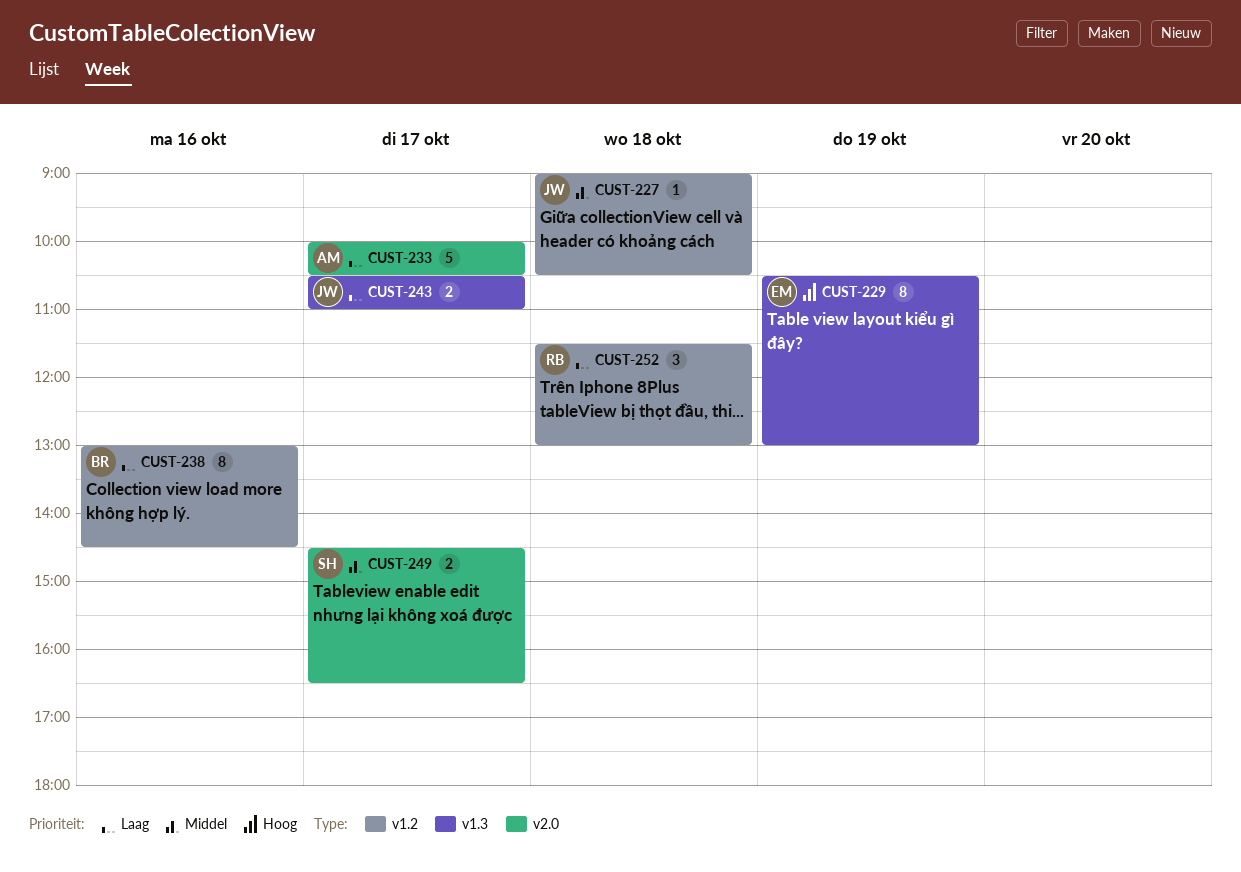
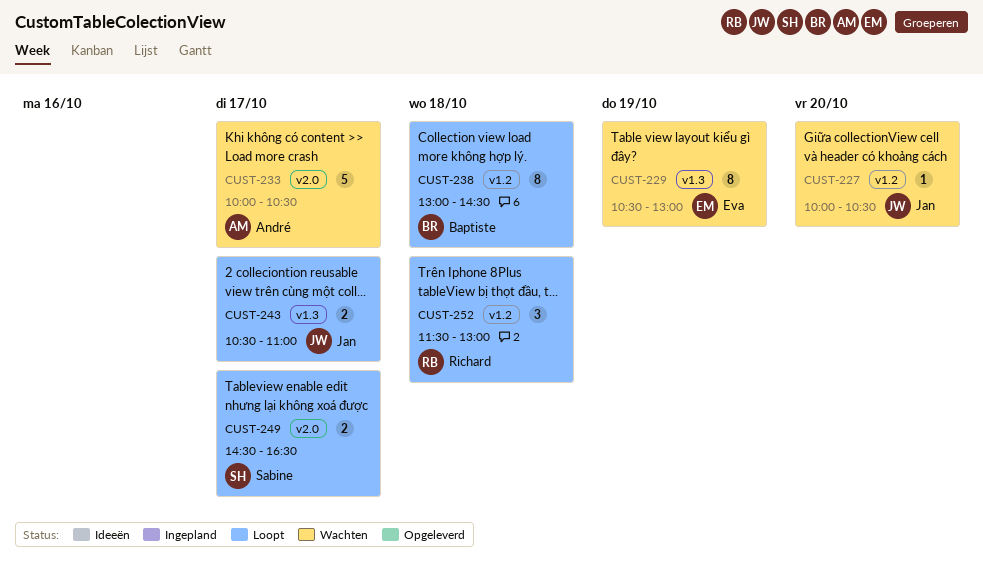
CUST-227, day: Oct 18 -> Oct 20
CUST-227, begins: 09:00 -> 10:00
CUST-238, day: Oct 16 -> Oct 18

